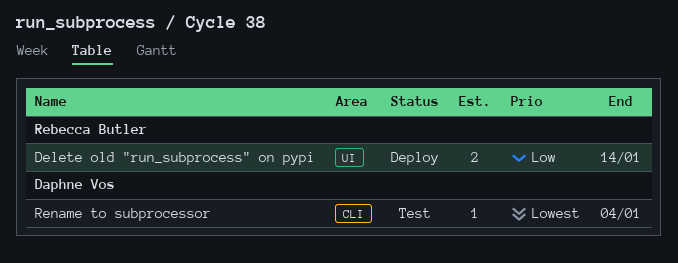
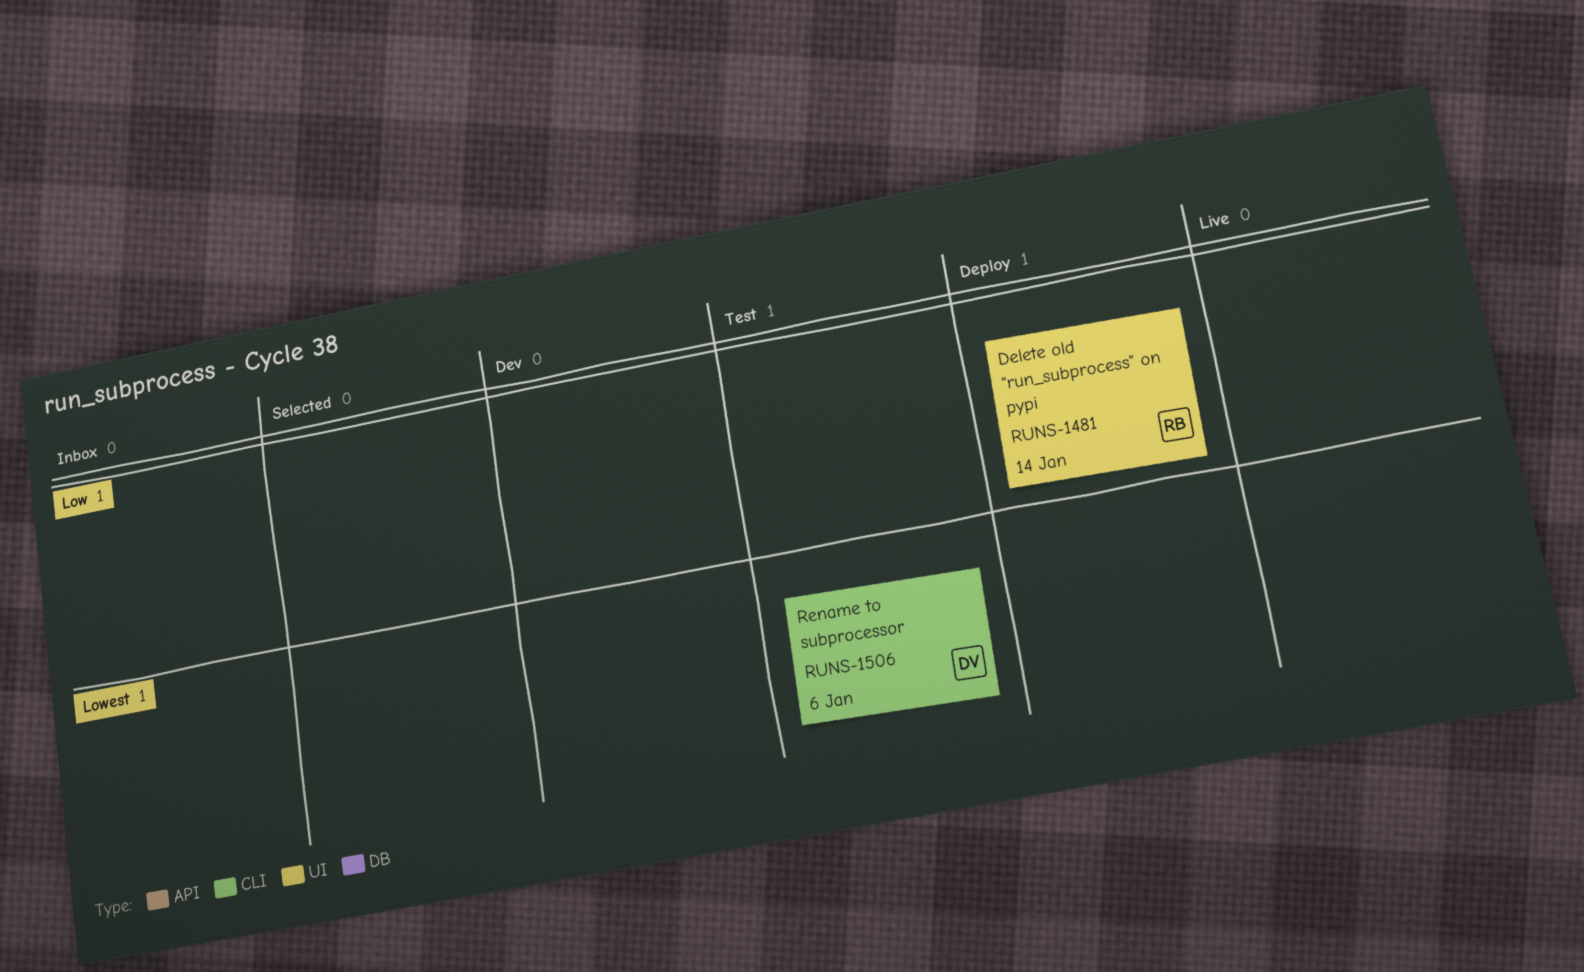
Rename to subprocessor, due: Jan 4 -> Jan 6

